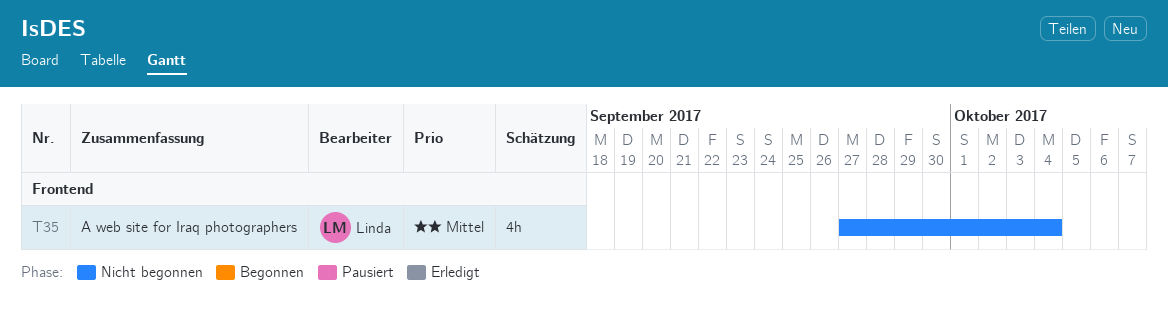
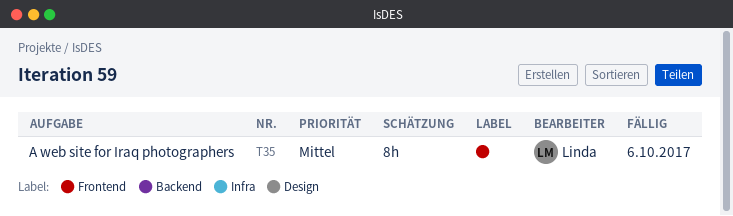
T35, estimate: 4h -> 8h
T35, due: Oct 4 -> Oct 6

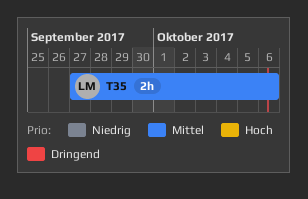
T35, estimate: 8h -> 2h

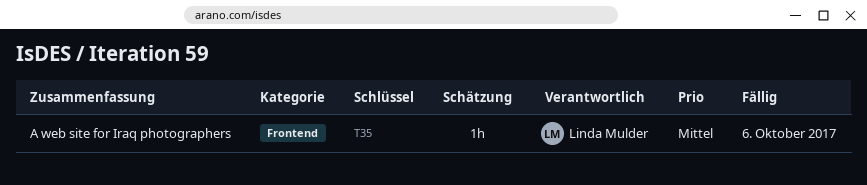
T35, estimate: 2h -> 1h

